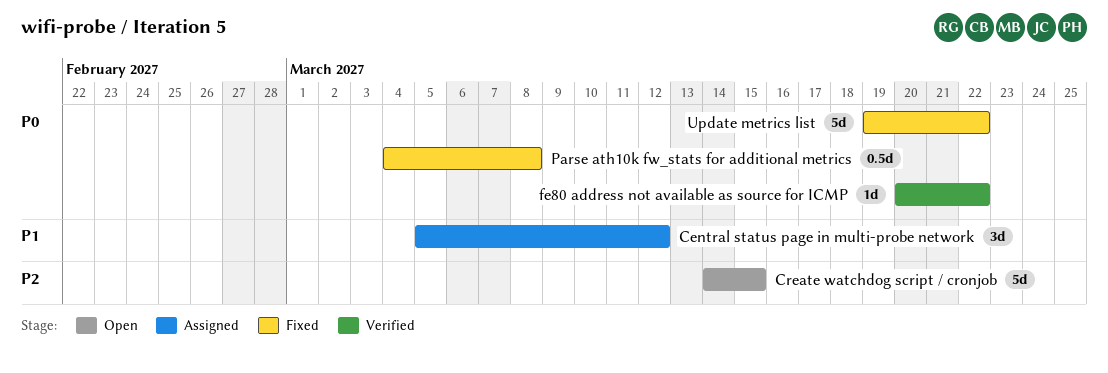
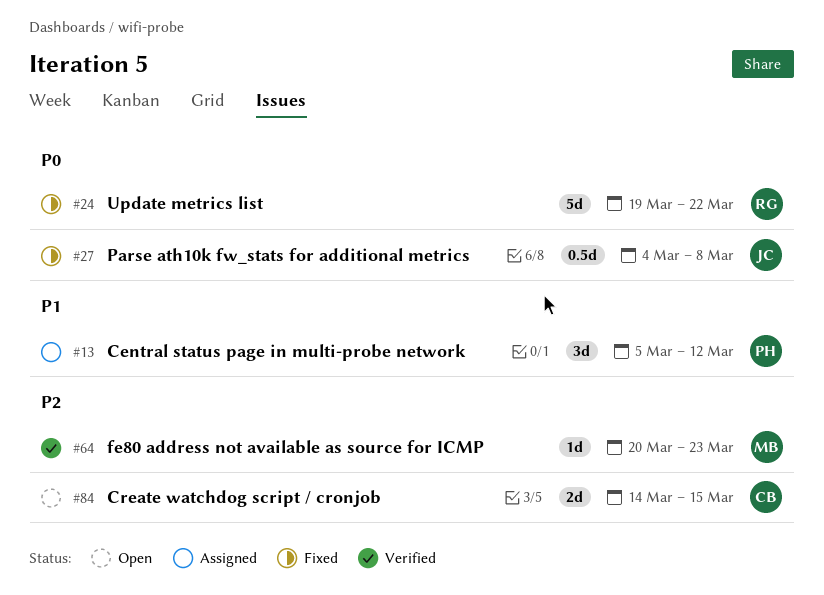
Create watchdog script / cronjob, estimate: 5d -> 2d
fe80 address not available as source for ICMP, priority: P0 -> P2
fe80 address not available as source for ICMP, due: Mar 22 -> Mar 23

